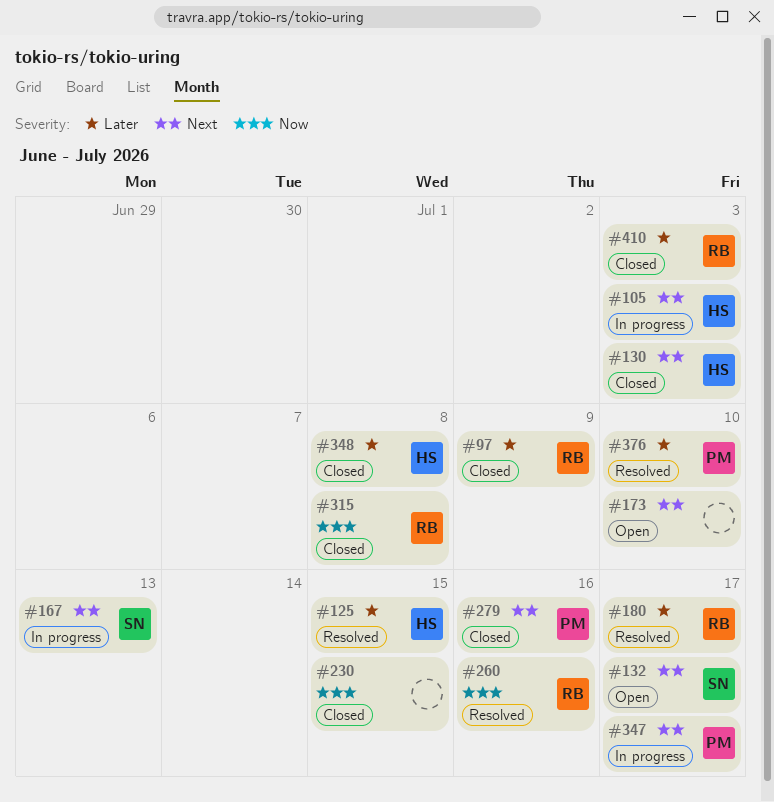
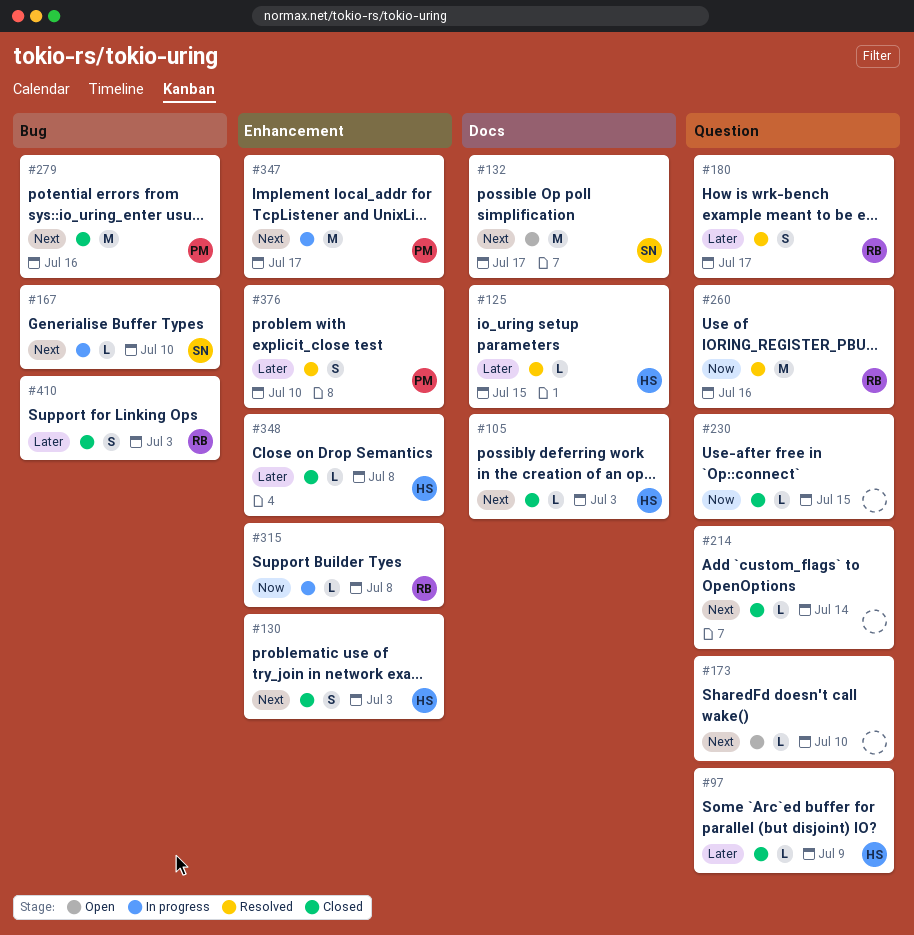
#97, owner: RB -> HS
#105, status: In progress -> Closed
#167, due: Jul 13 -> Jul 10
#214: none -> present
#315, status: Closed -> In progress

